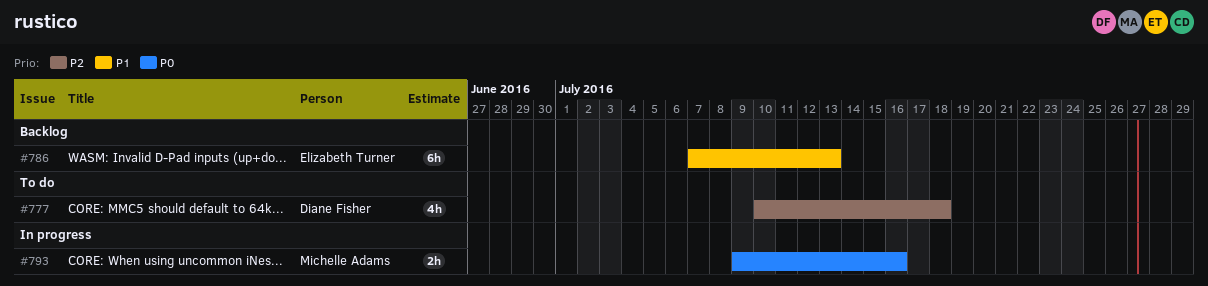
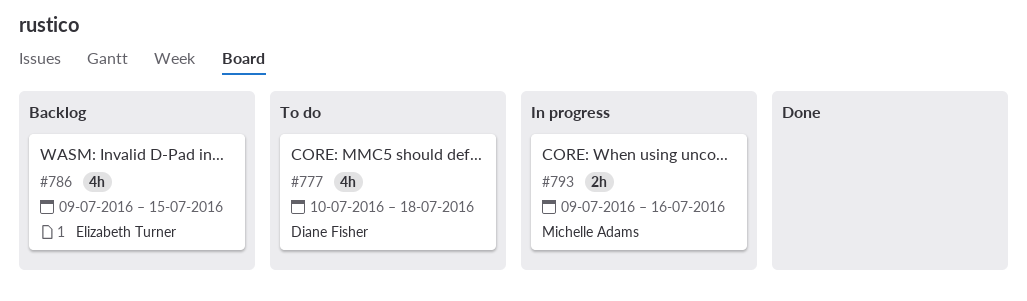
#786, estimate: 6h -> 4h
#786, start: Jul 7 -> Jul 9
#786, due: Jul 13 -> Jul 15

